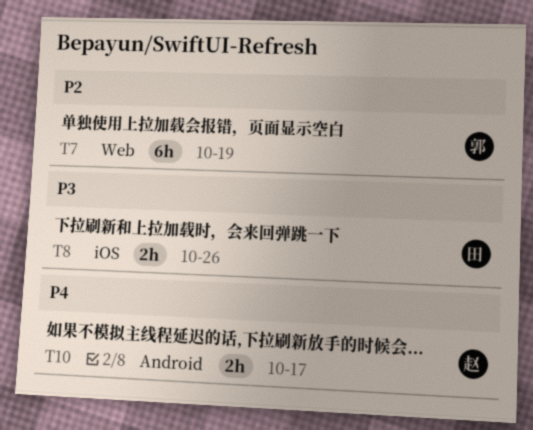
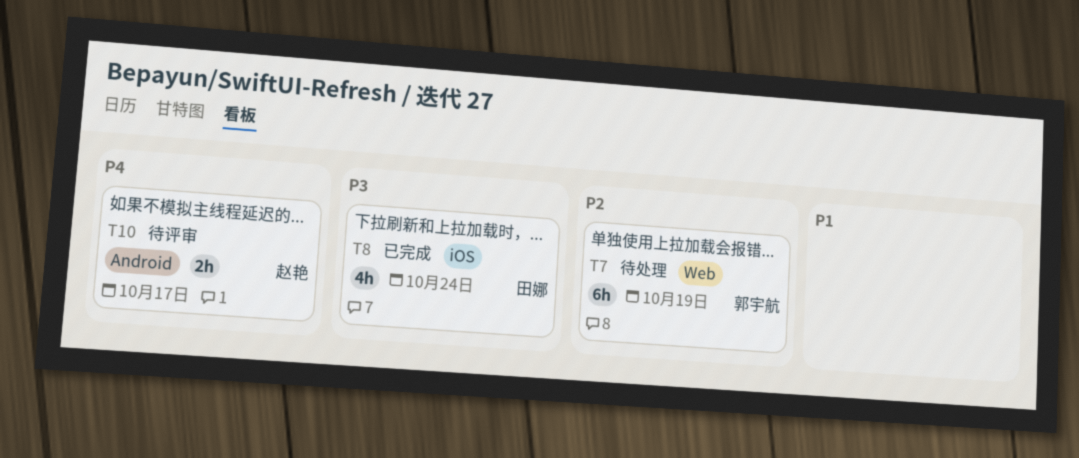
T8, estimate: 2h -> 4h
T8, due: Oct 26 -> Oct 24

